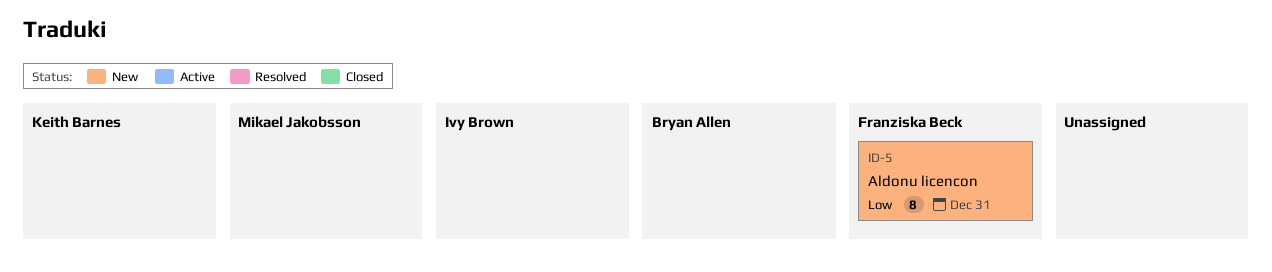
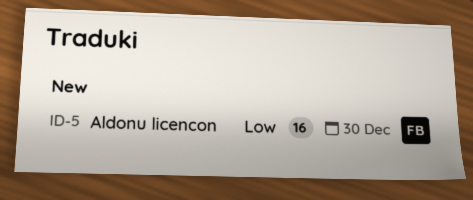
ID-5, estimate: 8 -> 16
ID-5, due: Dec 31 -> Dec 30

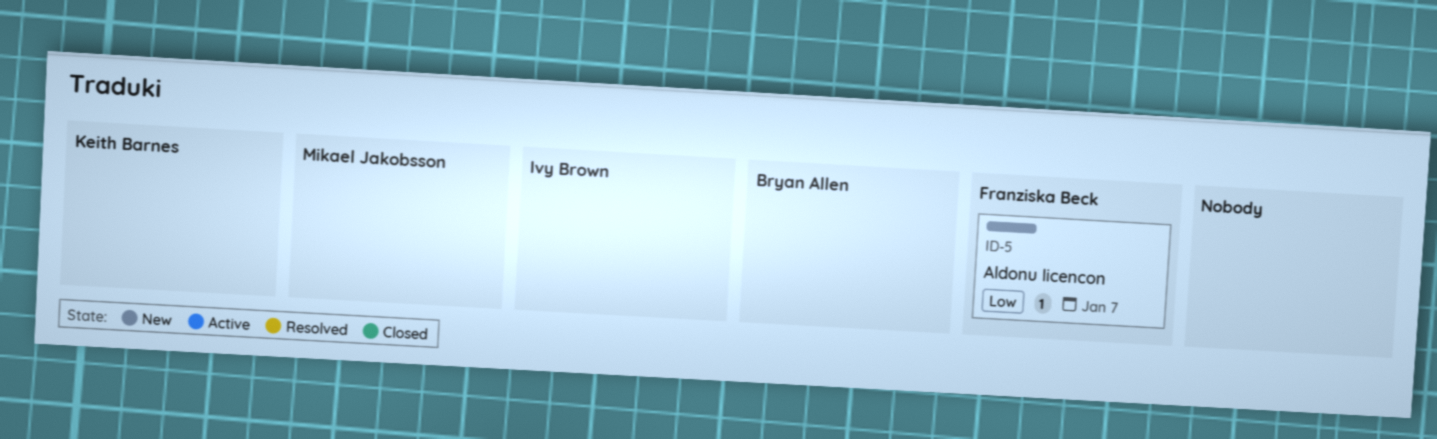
ID-5, estimate: 16 -> 1
ID-5, due: Dec 30 -> Jan 7

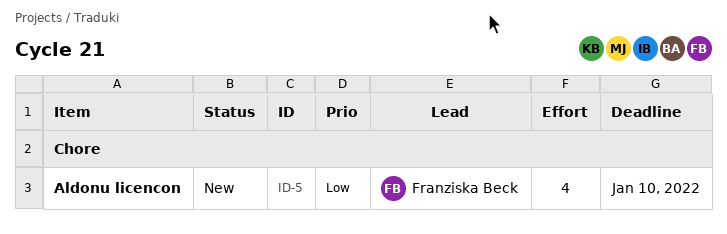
ID-5, estimate: 1 -> 4
ID-5, due: Jan 7 -> Jan 10

